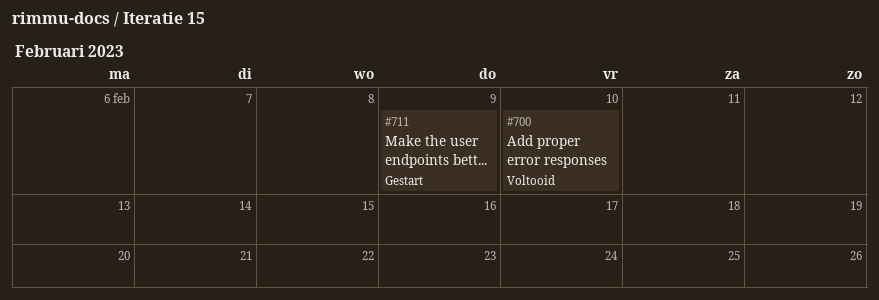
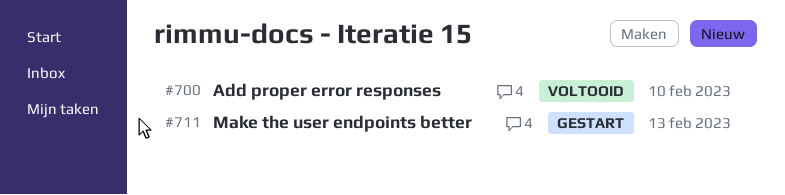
#711, due: Feb 9 -> Feb 13

